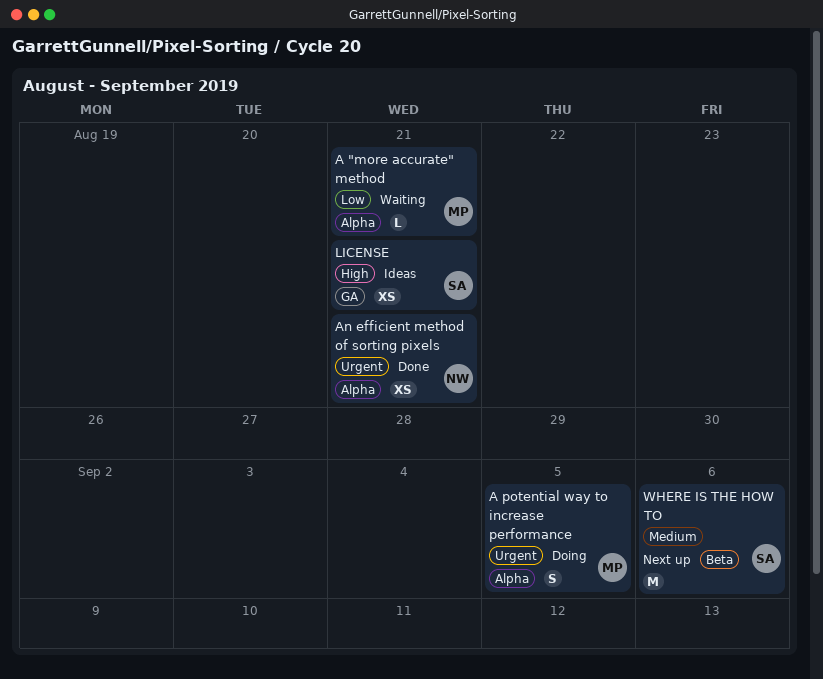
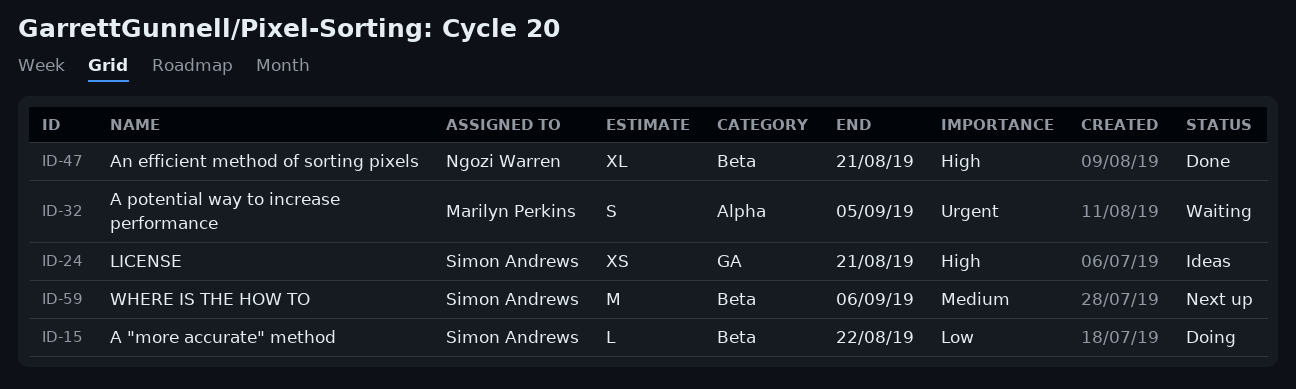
A "more accurate" method, status: Waiting -> Doing
A "more accurate" method, owner: Marilyn Perkins -> Simon Andrews
A "more accurate" method, label: Alpha -> Beta
A "more accurate" method, due: Aug 21 -> Aug 22
A potential way to increase performance, status: Doing -> Waiting
An efficient method of sorting pixels, priority: Urgent -> High
An efficient method of sorting pixels, label: Alpha -> Beta
An efficient method of sorting pixels, estimate: XS -> XL

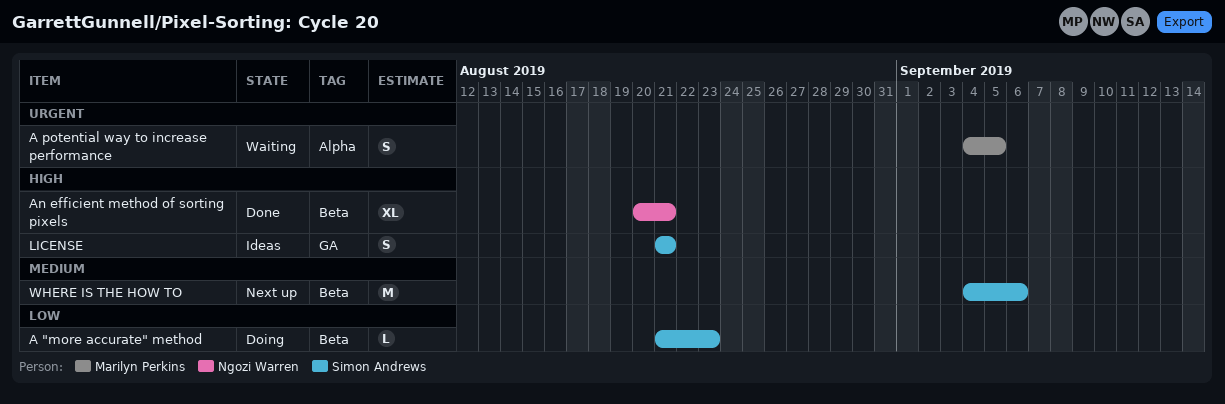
A "more accurate" method, due: Aug 22 -> Aug 23
LICENSE, estimate: XS -> S

